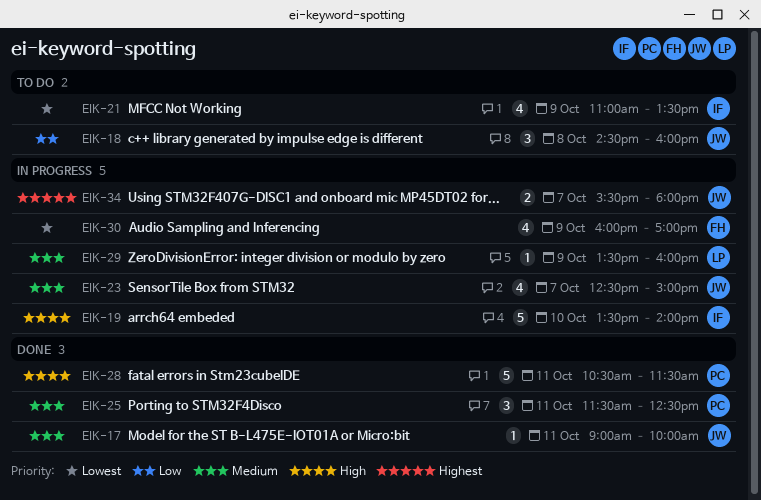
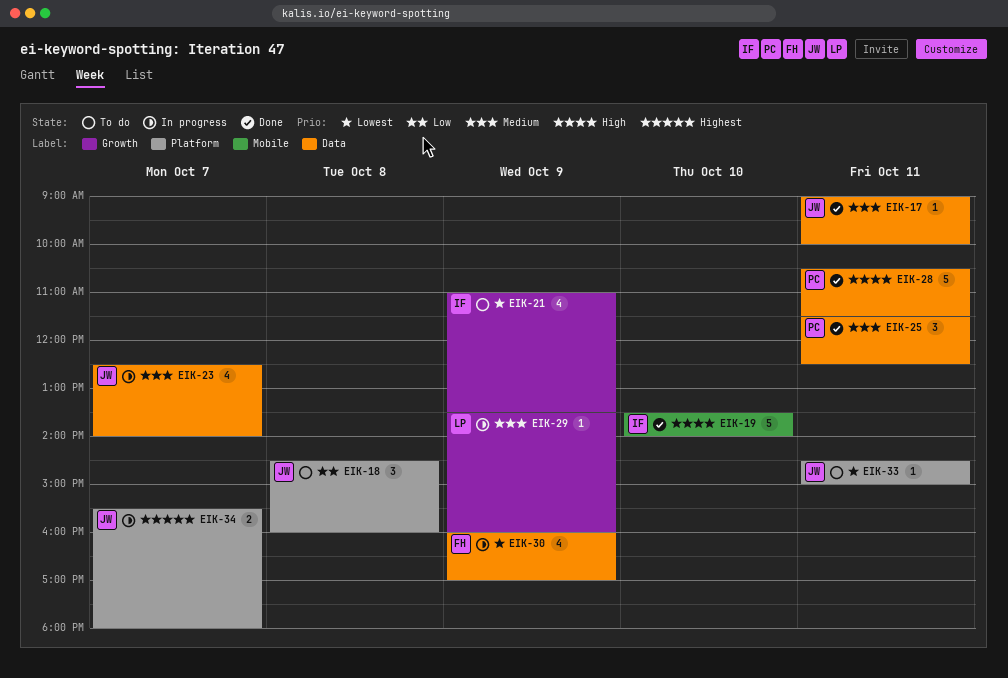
EIK-19, status: In progress -> Done
EIK-23, ends: 15:00 -> 14:00
EIK-33: none -> present

